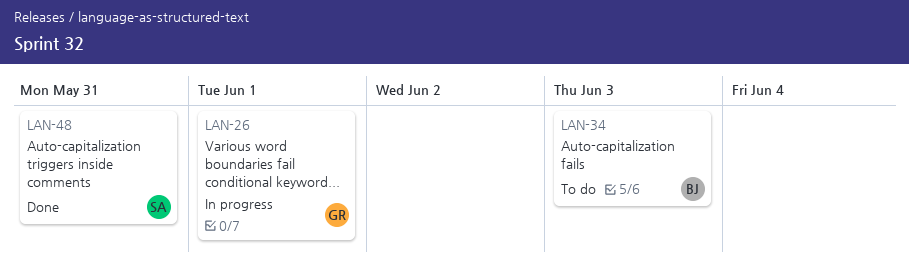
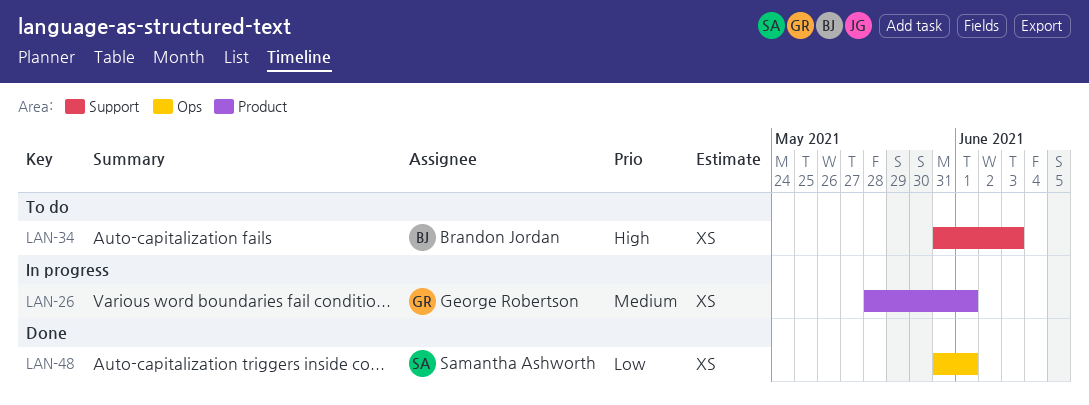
LAN-48, due: May 31 -> Jun 1

